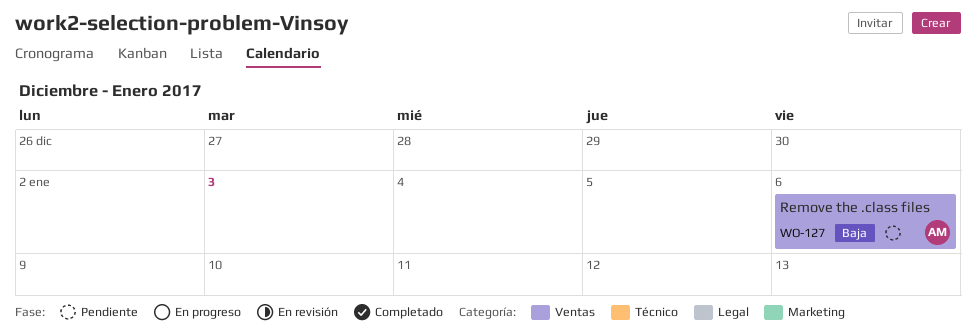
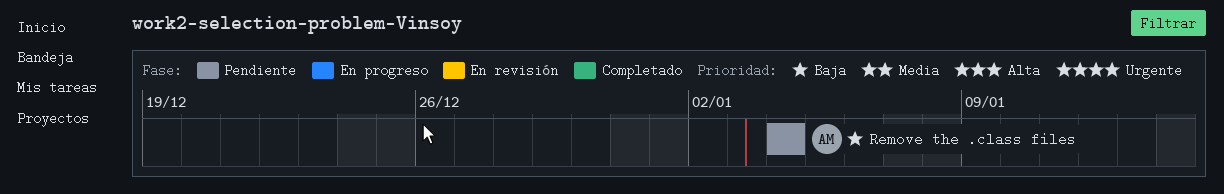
Remove the .class files, due: Jan 6 -> Jan 4

